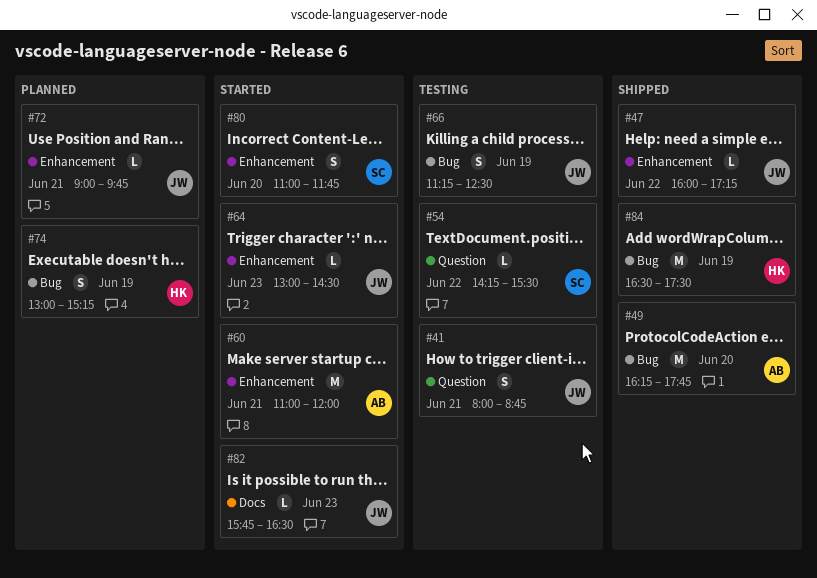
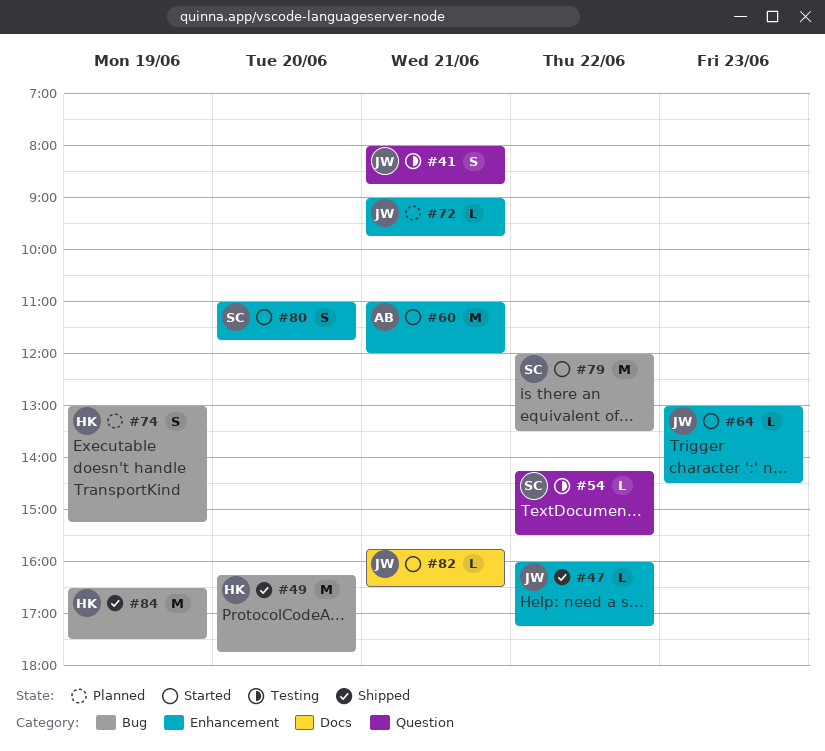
#49, owner: AB -> HK
#66: present -> none
#79: none -> present
#82, day: Jun 23 -> Jun 21

